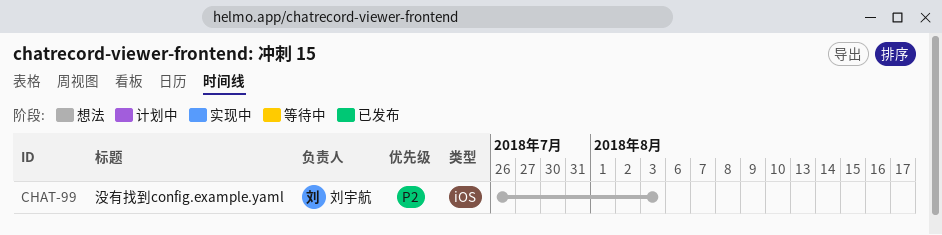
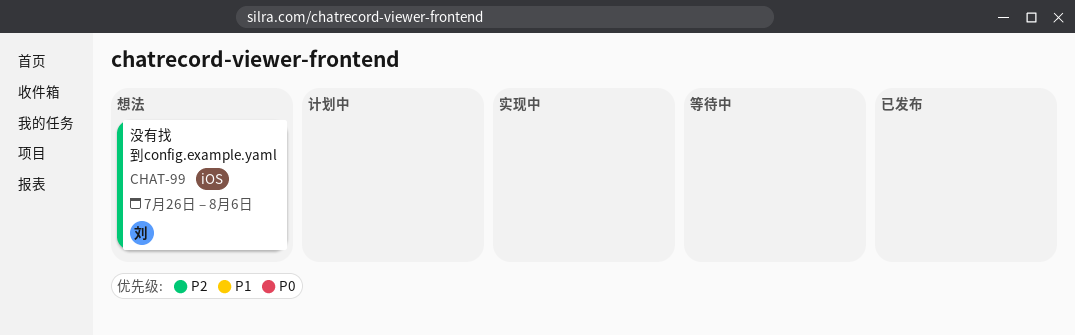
CHAT-99, due: Aug 3 -> Aug 6

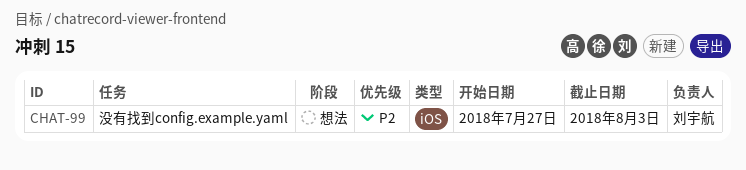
CHAT-99, start: Jul 26 -> Jul 27
CHAT-99, due: Aug 6 -> Aug 3

